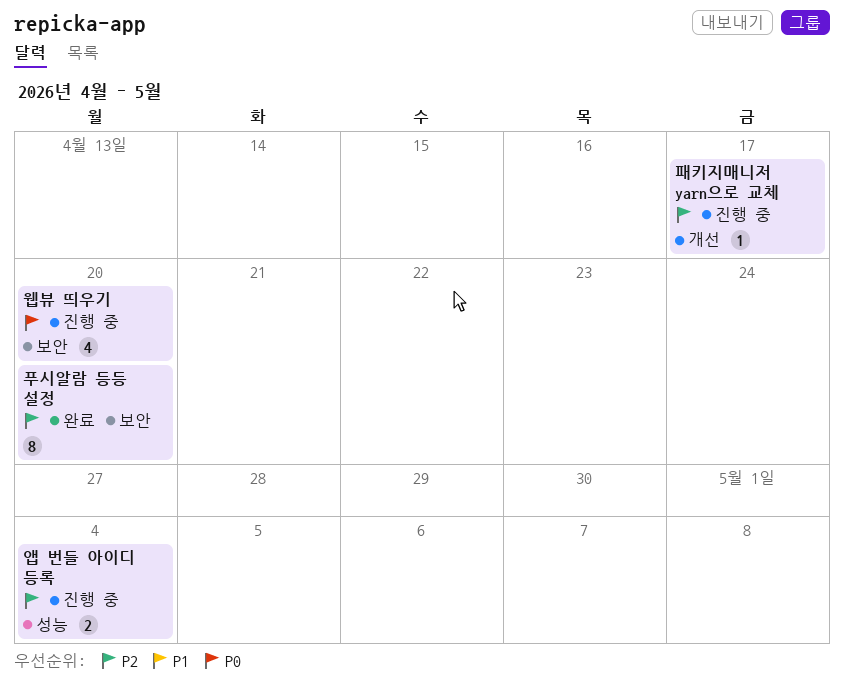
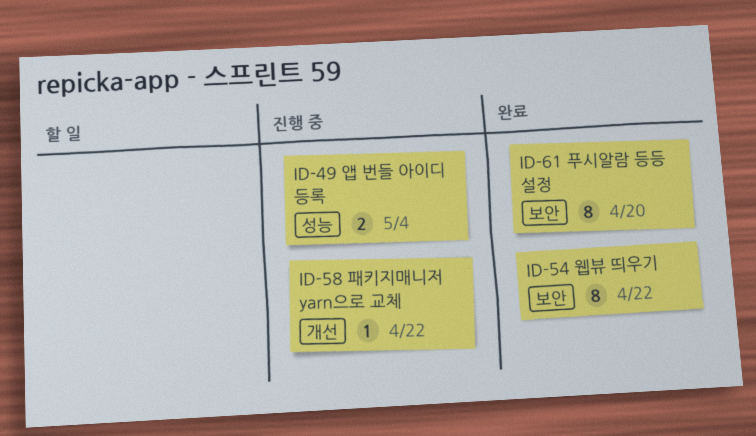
웹뷰 띄우기, status: 진행 중 -> 완료
웹뷰 띄우기, estimate: 4 -> 8
웹뷰 띄우기, due: Apr 20 -> Apr 22
패키지매니저 yarn으로 교체, due: Apr 17 -> Apr 22

